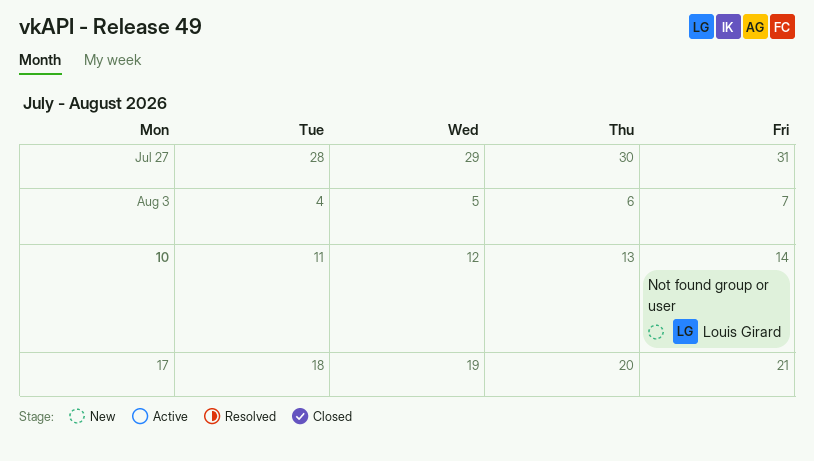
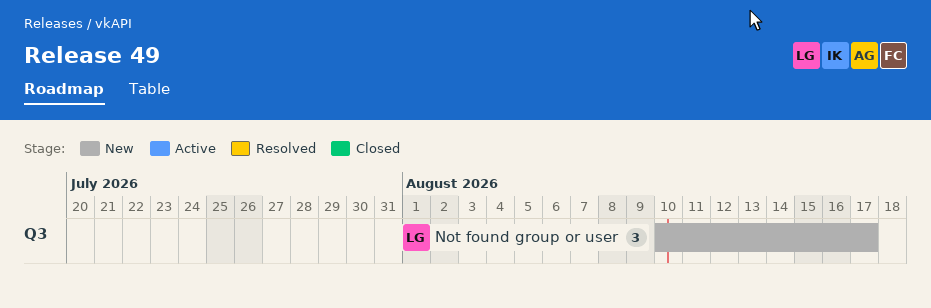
Not found group or user, due: Aug 14 -> Aug 17

